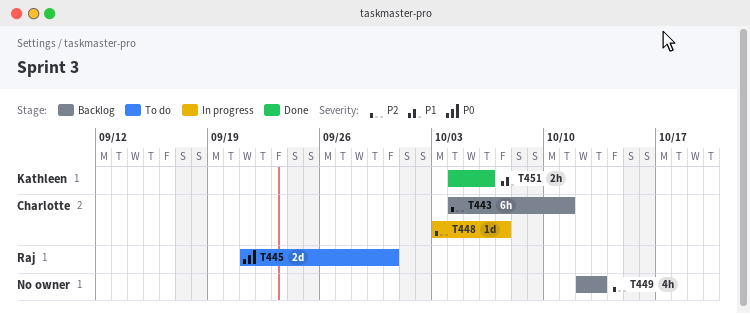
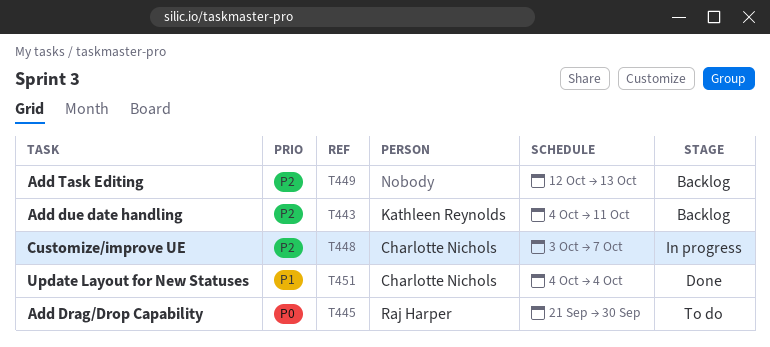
T443, owner: Charlotte Nichols -> Kathleen Reynolds
T451, owner: Kathleen Reynolds -> Charlotte Nichols
T451, due: Oct 6 -> Oct 4

